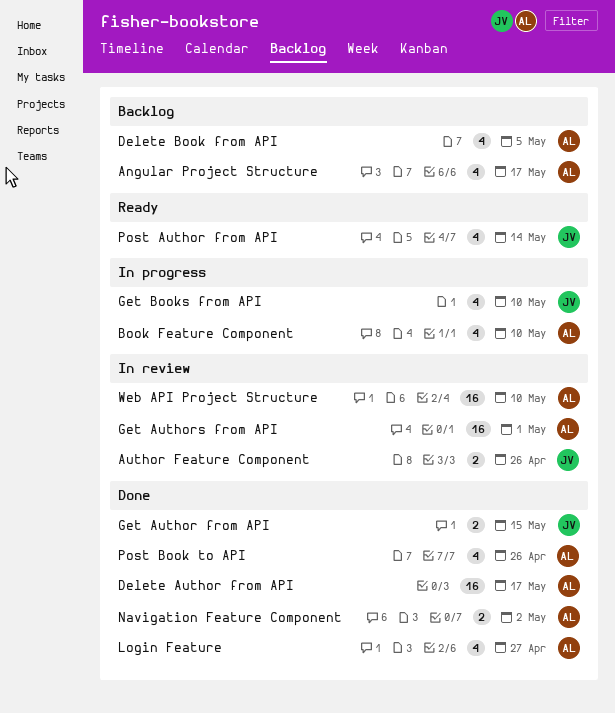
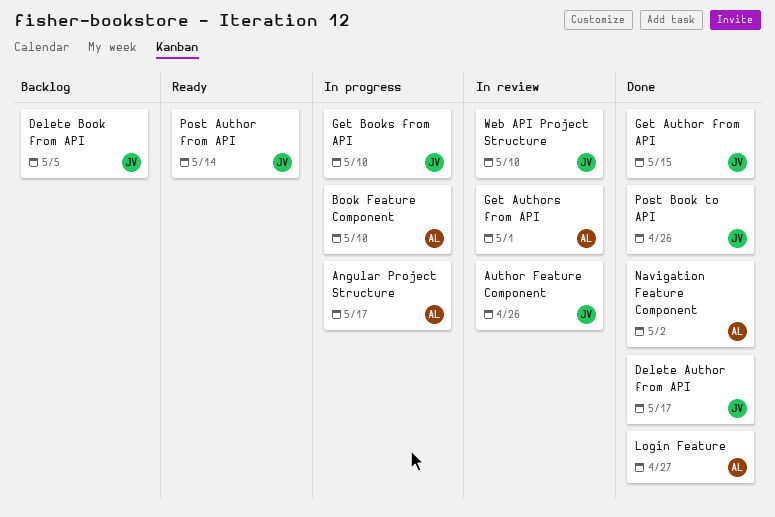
Angular Project Structure, status: Backlog -> In progress
Delete Author from API, owner: AL -> JV
Delete Book from API, owner: AL -> JV
Post Book to API, owner: AL -> JV
Web API Project Structure, owner: AL -> JV

